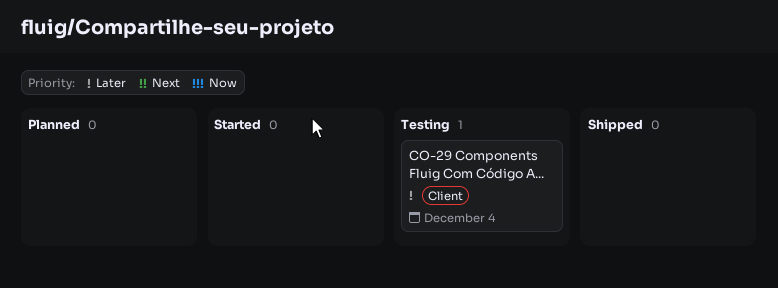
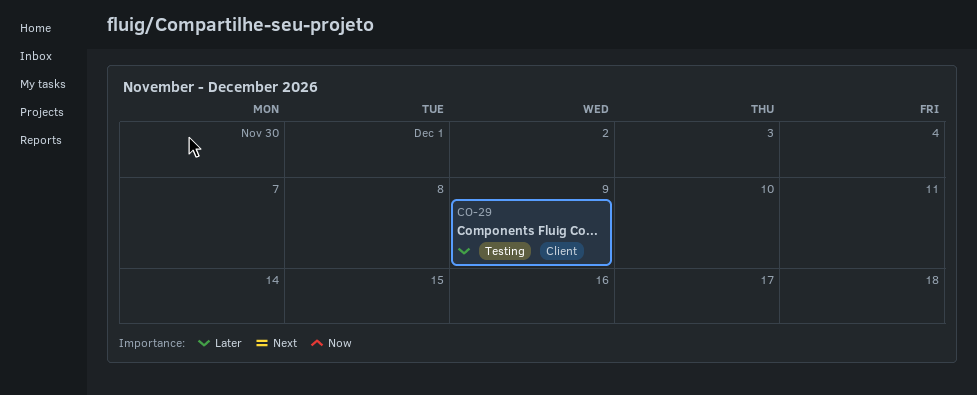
CO-29, due: Dec 4 -> Dec 9

